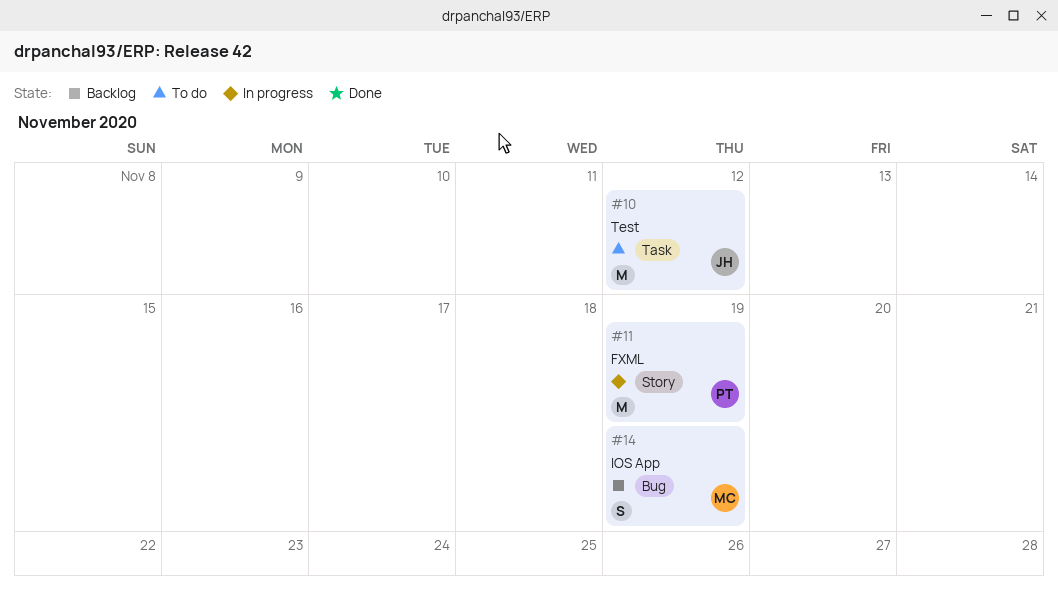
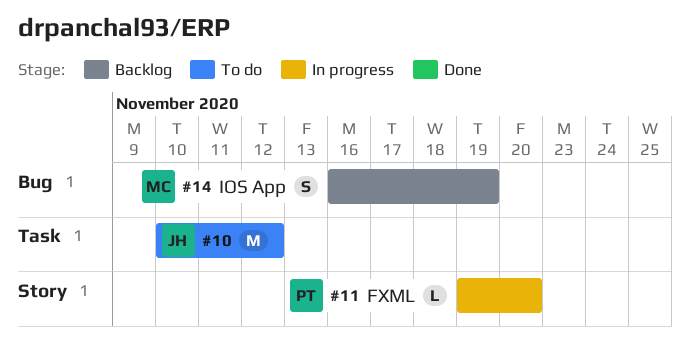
#11, estimate: M -> L
#11, due: Nov 19 -> Nov 20

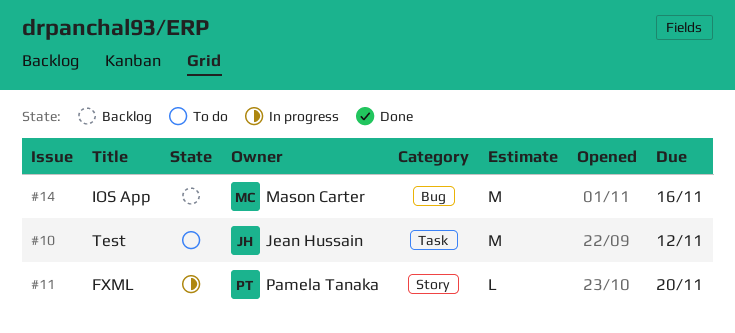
#14, estimate: S -> M
#14, due: Nov 19 -> Nov 16

